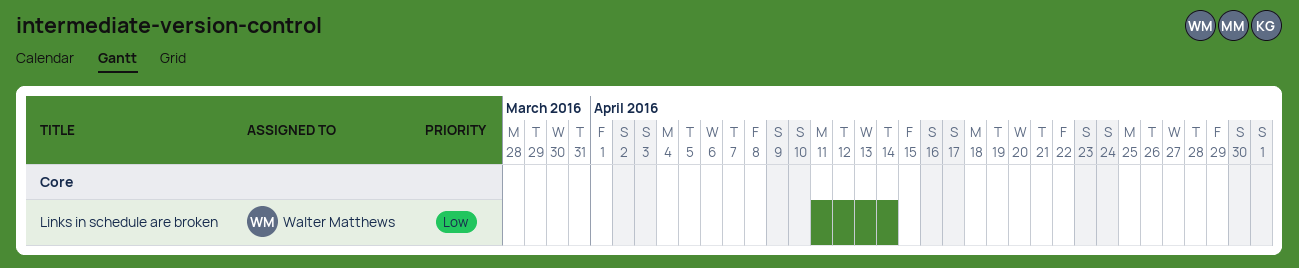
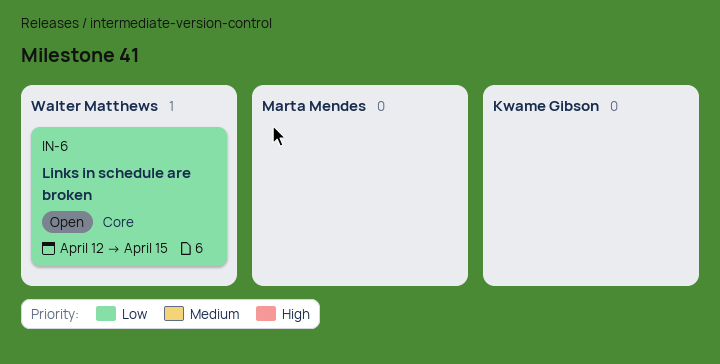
Links in schedule are broken, start: Apr 11 -> Apr 12
Links in schedule are broken, due: Apr 14 -> Apr 15

